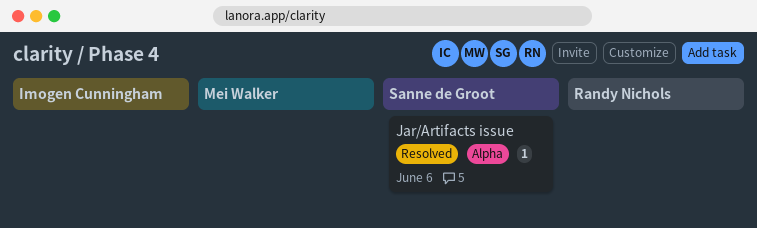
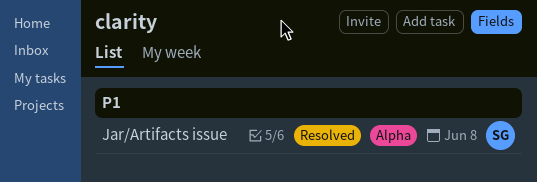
Jar/Artifacts issue, due: Jun 6 -> Jun 8

